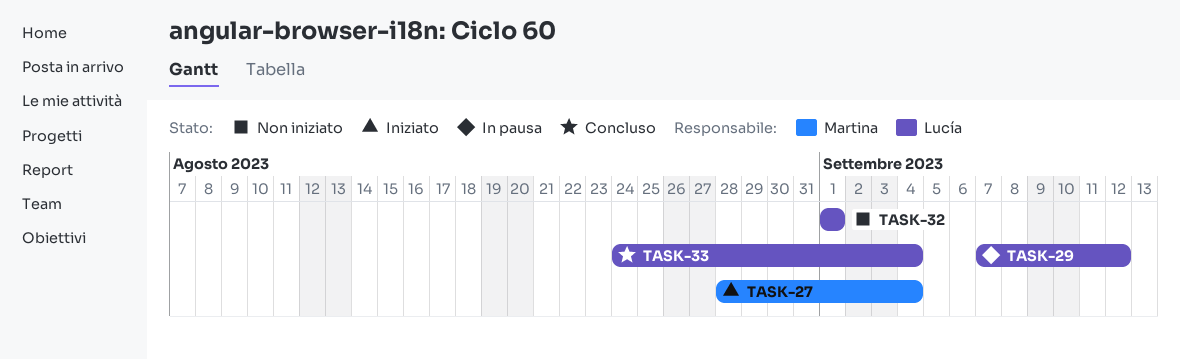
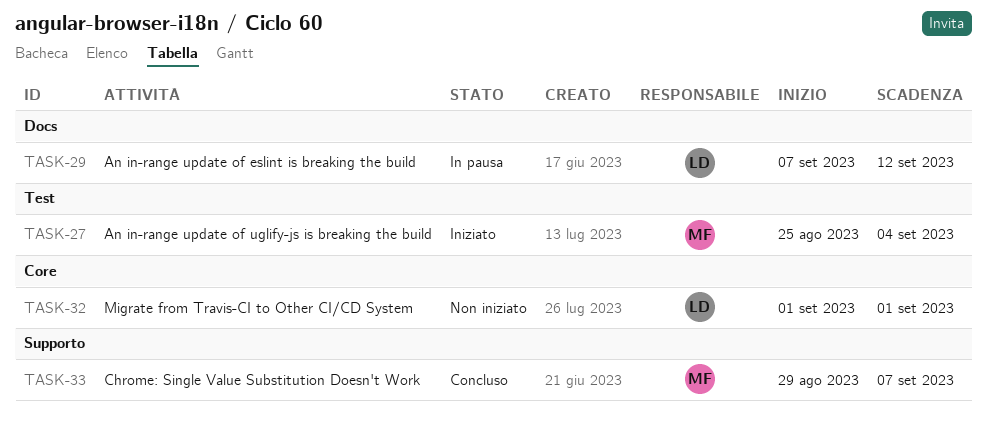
TASK-27, start: Aug 28 -> Aug 25
TASK-33, owner: Lucía -> Martina
TASK-33, start: Aug 24 -> Aug 29
TASK-33, due: Sep 4 -> Sep 7

